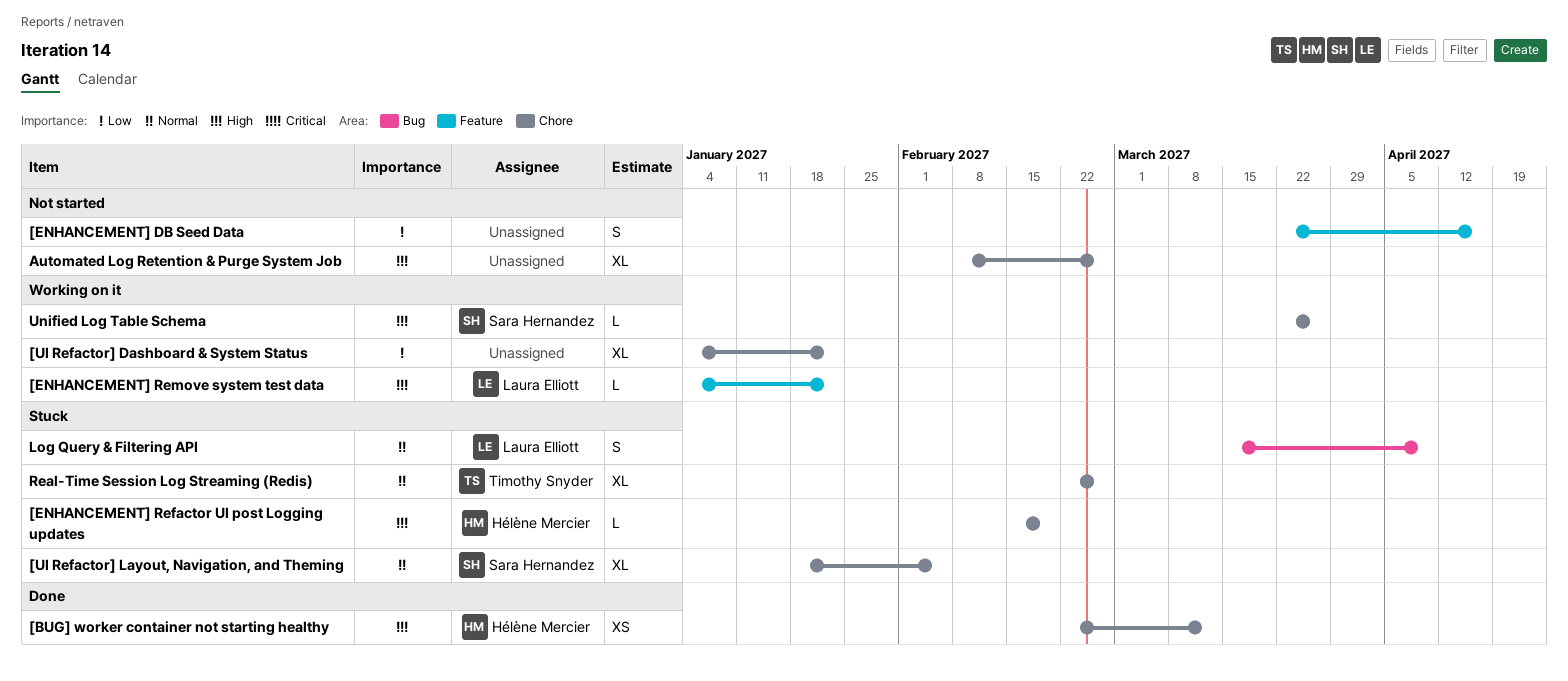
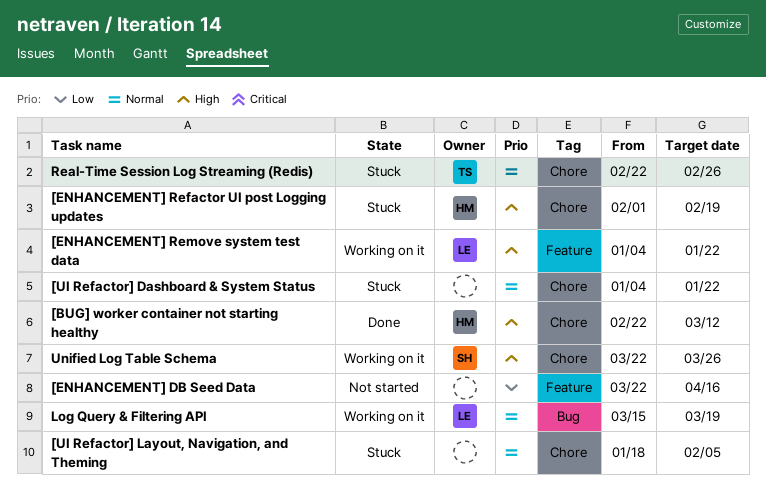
[ENHANCEMENT] Refactor UI post Logging updates, start: Feb 15 -> Feb 1
[UI Refactor] Dashboard & System Status, status: Working on it -> Stuck
[UI Refactor] Dashboard & System Status, priority: Low -> Normal
[UI Refactor] Layout, Navigation, and Theming, owner: Sara Hernandez -> none
Automated Log Retention & Purge System Job: present -> none
Log Query & Filtering API, status: Stuck -> Working on it
Log Query & Filtering API, due: Apr 9 -> Mar 19

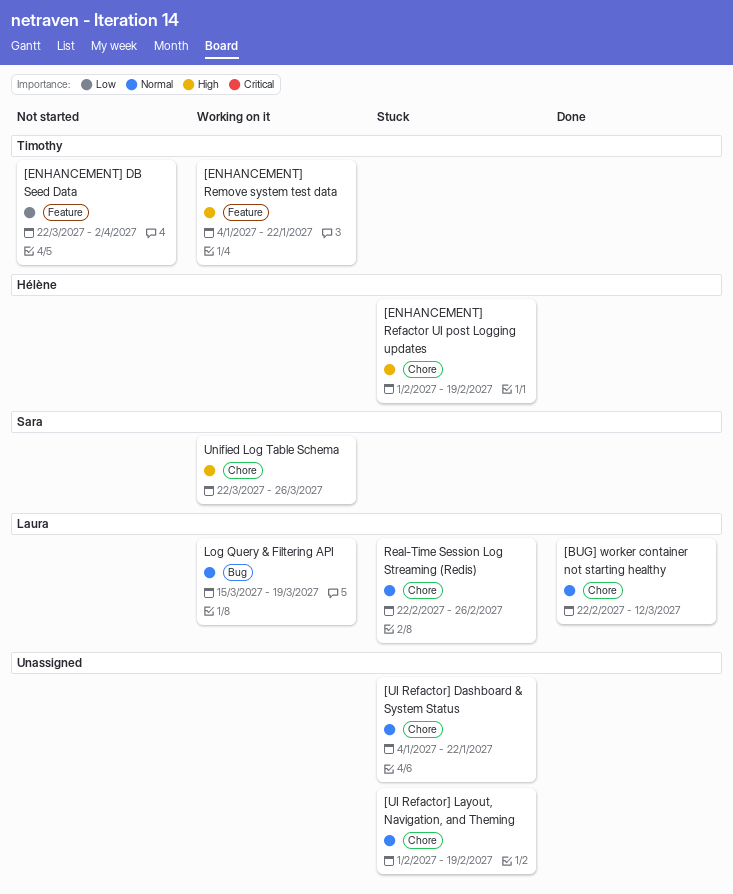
[BUG] worker container not starting healthy, owner: Hélène -> Laura
[BUG] worker container not starting healthy, priority: High -> Normal
[ENHANCEMENT] DB Seed Data, owner: none -> Timothy
[ENHANCEMENT] DB Seed Data, due: Apr 16 -> Apr 2
[ENHANCEMENT] Remove system test data, owner: Laura -> Timothy
[UI Refactor] Layout, Navigation, and Theming, start: Jan 18 -> Feb 1
[UI Refactor] Layout, Navigation, and Theming, due: Feb 5 -> Feb 19
Real-Time Session Log Streaming (Redis), owner: Timothy -> Laura

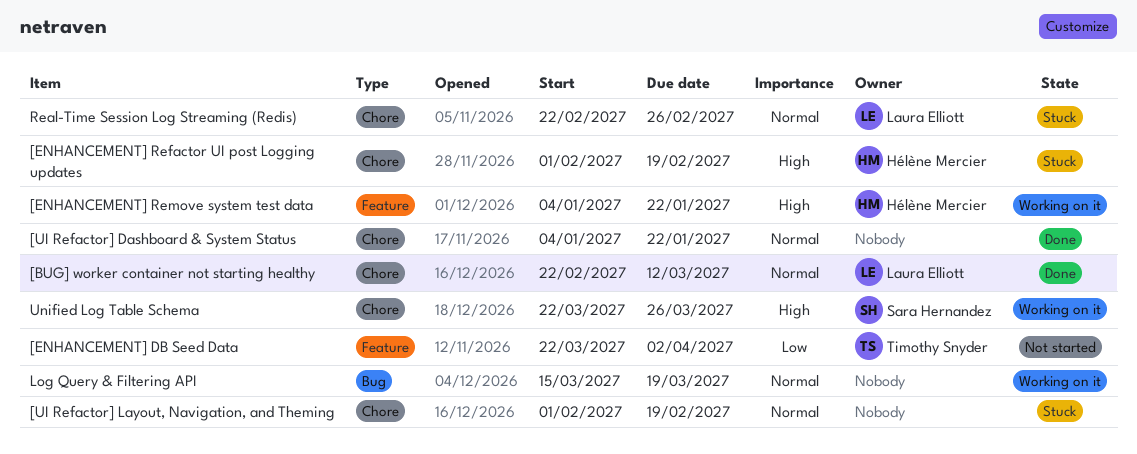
[ENHANCEMENT] Remove system test data, owner: Timothy Snyder -> Hélène Mercier
[UI Refactor] Dashboard & System Status, status: Stuck -> Done
Log Query & Filtering API, owner: Laura Elliott -> none

